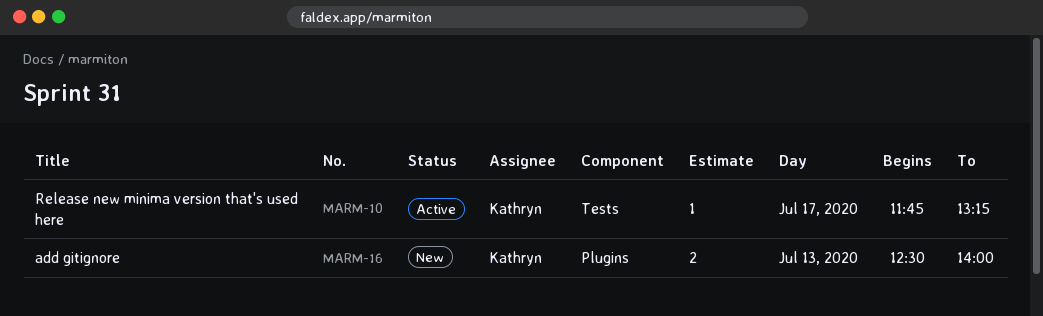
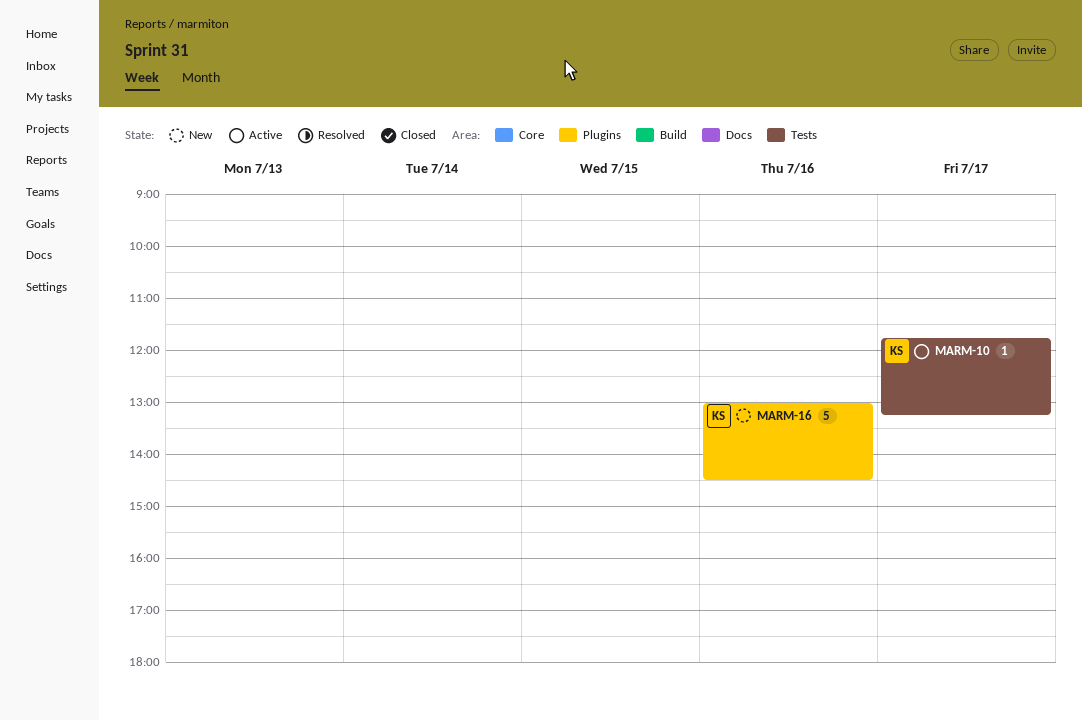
MARM-16, estimate: 2 -> 5
MARM-16, day: Jul 13 -> Jul 16
MARM-16, begins: 12:30 -> 13:00
MARM-16, ends: 14:00 -> 14:30

